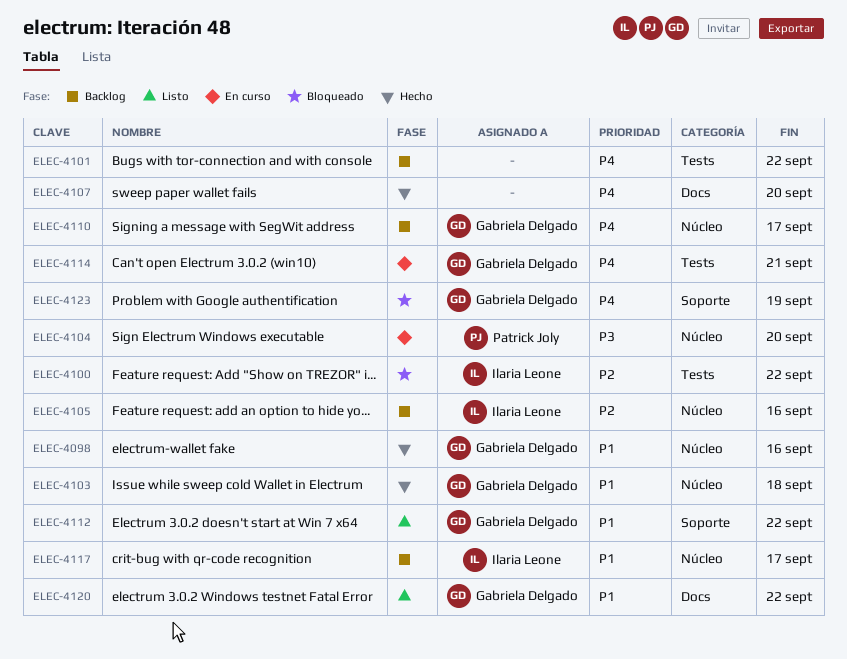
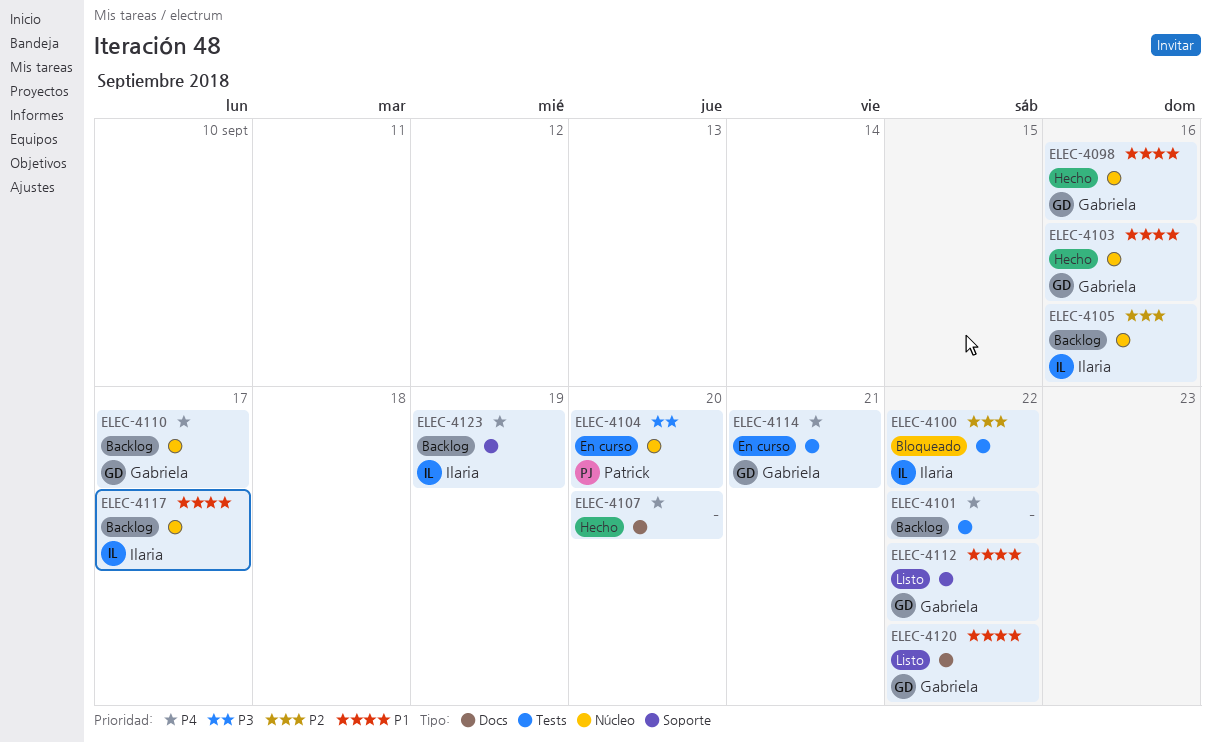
ELEC-4103, due: Sep 18 -> Sep 16
ELEC-4123, status: Bloqueado -> Backlog
ELEC-4123, owner: Gabriela Delgado -> Ilaria Leone

